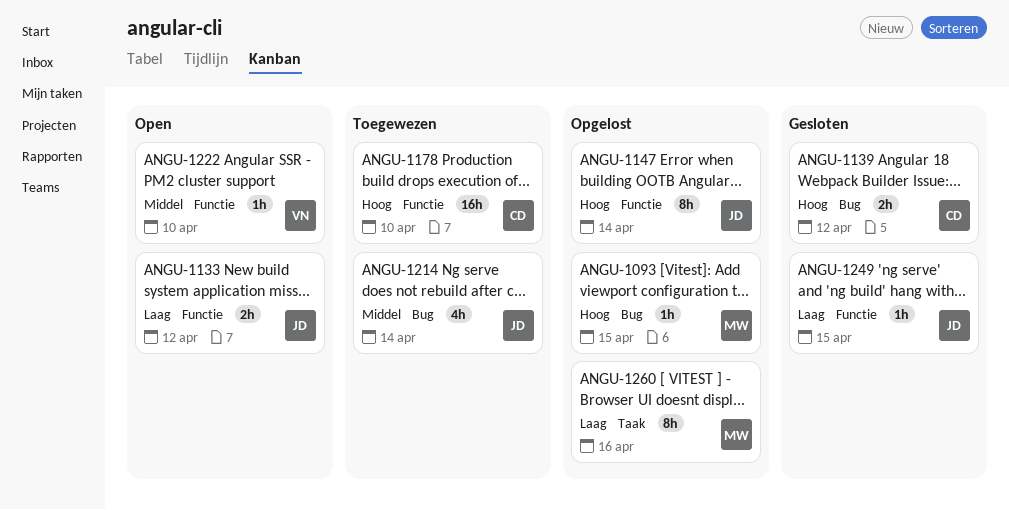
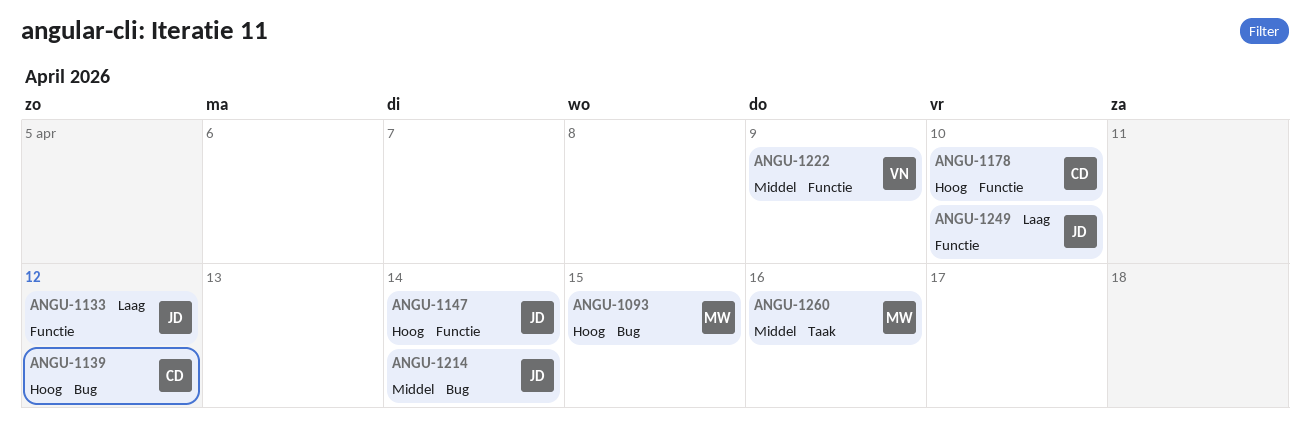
ANGU-1222, due: Apr 10 -> Apr 9
ANGU-1249, due: Apr 15 -> Apr 10
ANGU-1260, priority: Laag -> Middel

